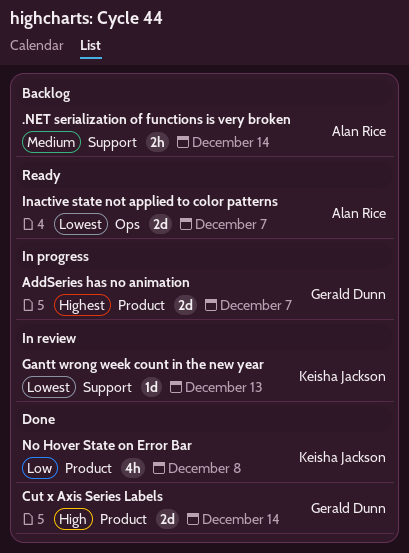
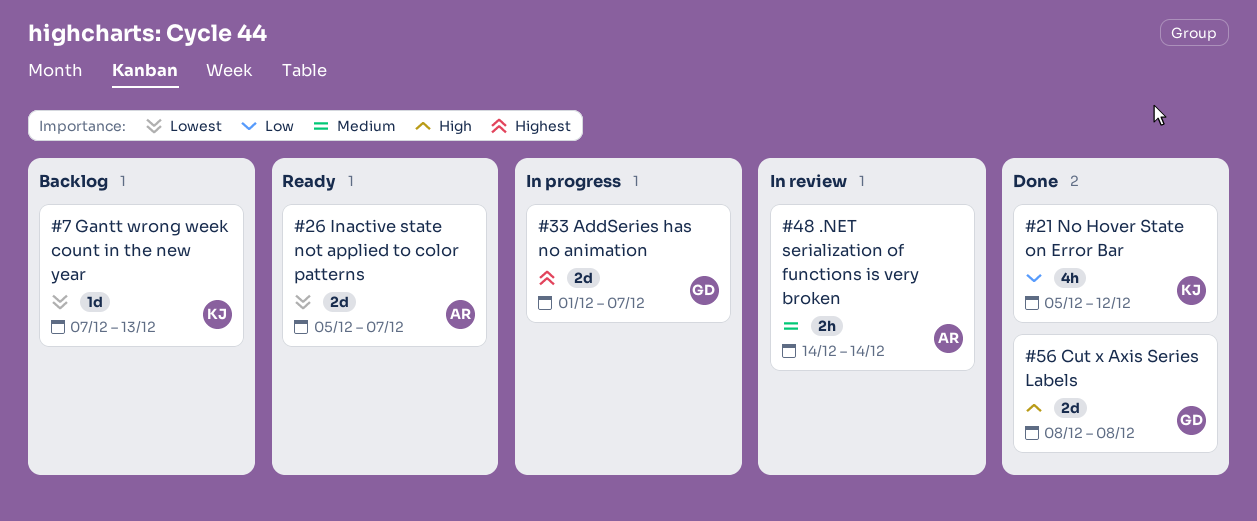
.NET serialization of functions is very broken, status: Backlog -> In review
Cut x Axis Series Labels, due: Dec 14 -> Dec 8
Gantt wrong week count in the new year, status: In review -> Backlog
No Hover State on Error Bar, due: Dec 8 -> Dec 12

